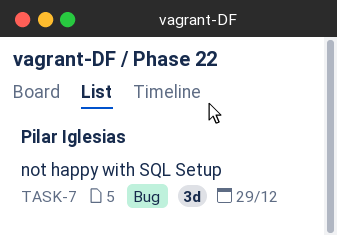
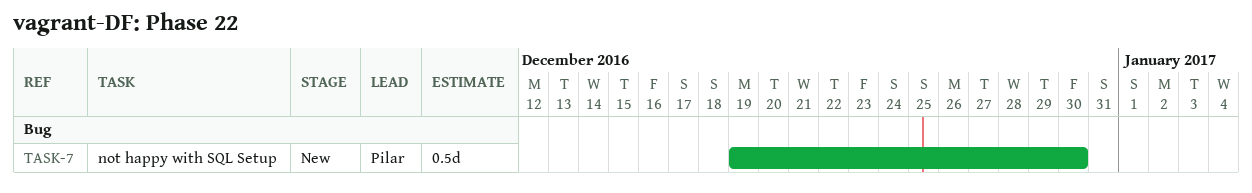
TASK-7, estimate: 3d -> 0.5d
TASK-7, due: Dec 29 -> Dec 30

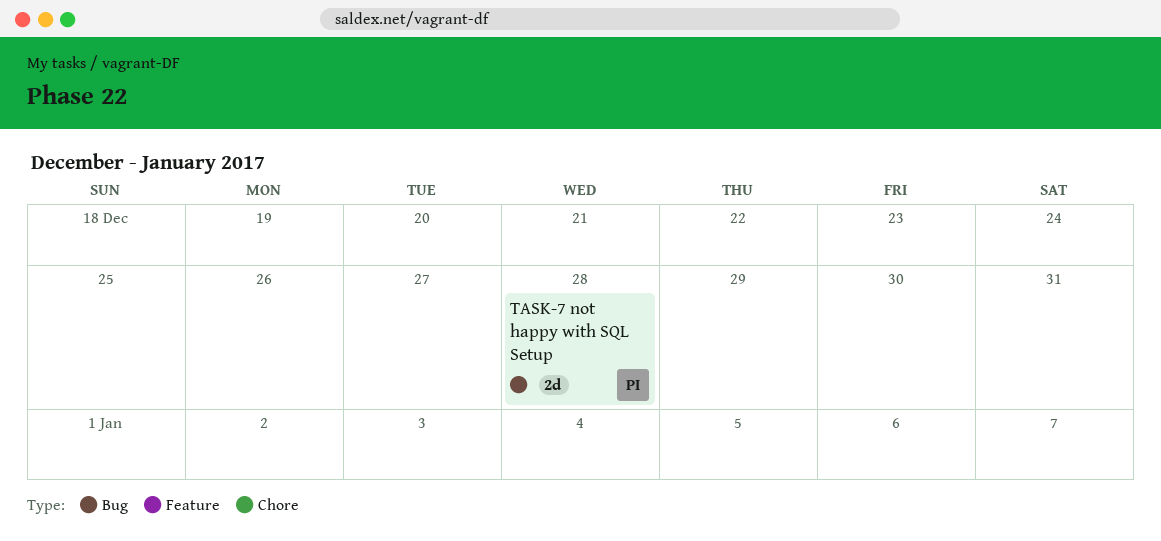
TASK-7, estimate: 0.5d -> 2d
TASK-7, due: Dec 30 -> Dec 28

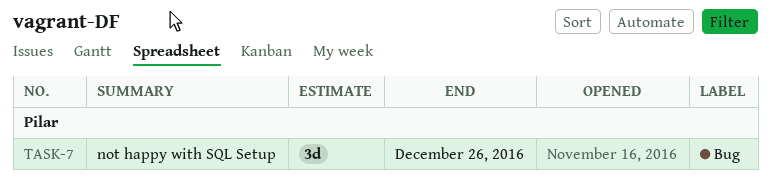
TASK-7, estimate: 2d -> 3d
TASK-7, due: Dec 28 -> Dec 26

